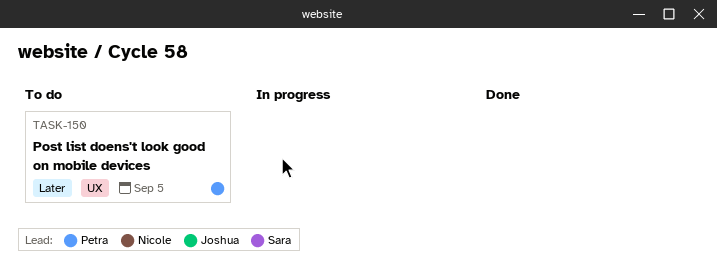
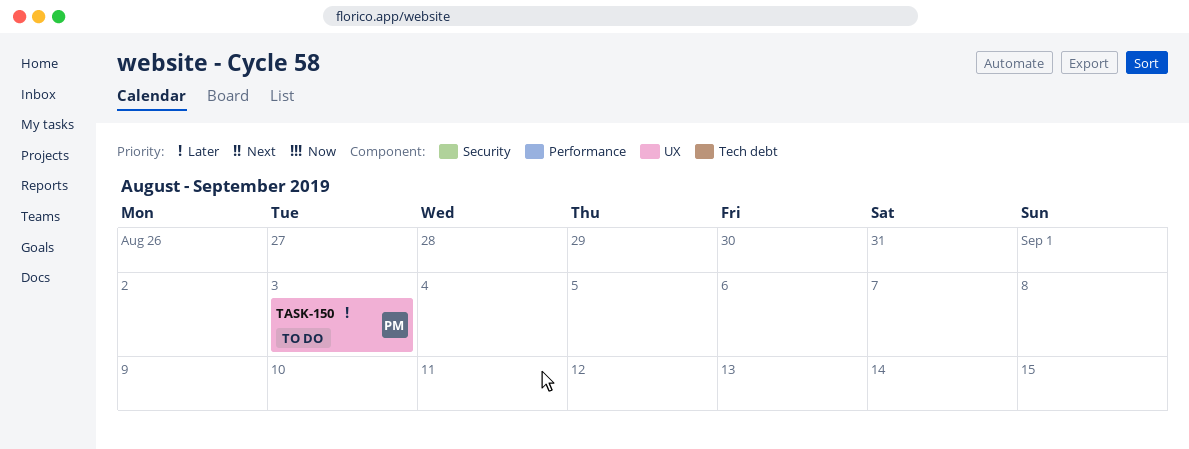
TASK-150, due: Sep 5 -> Sep 3

